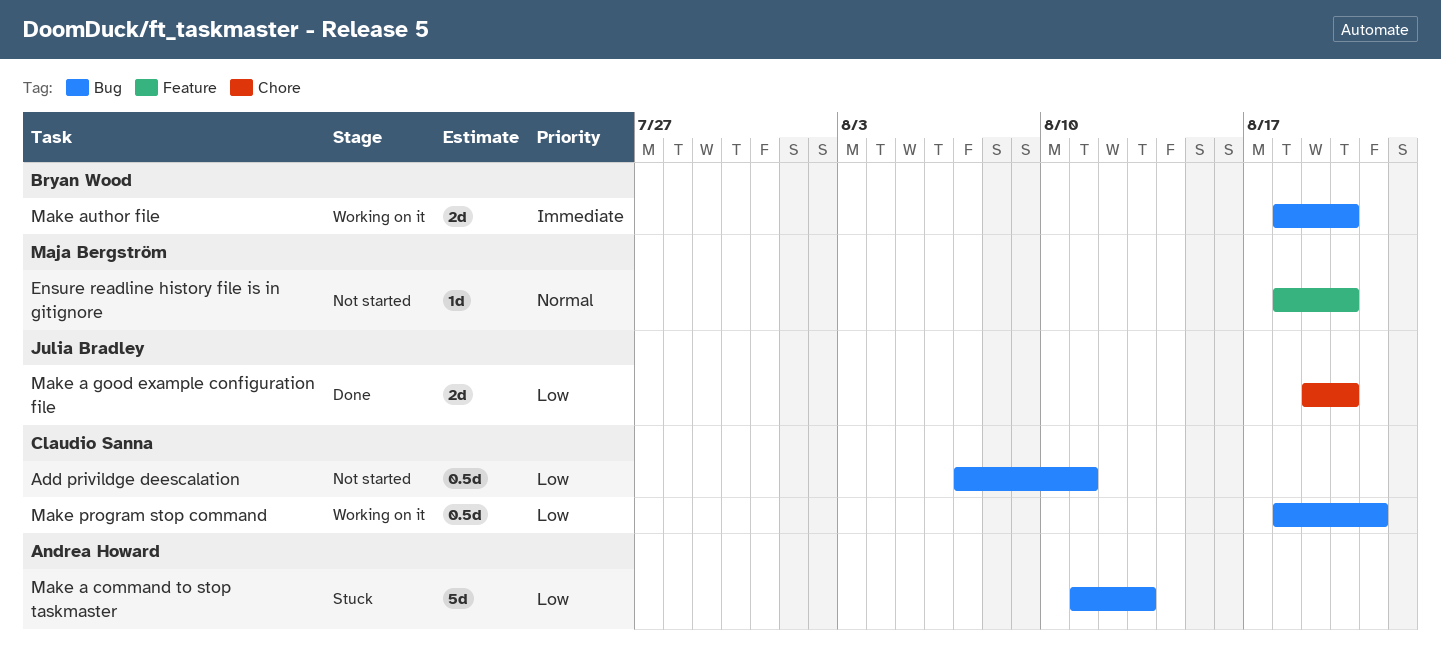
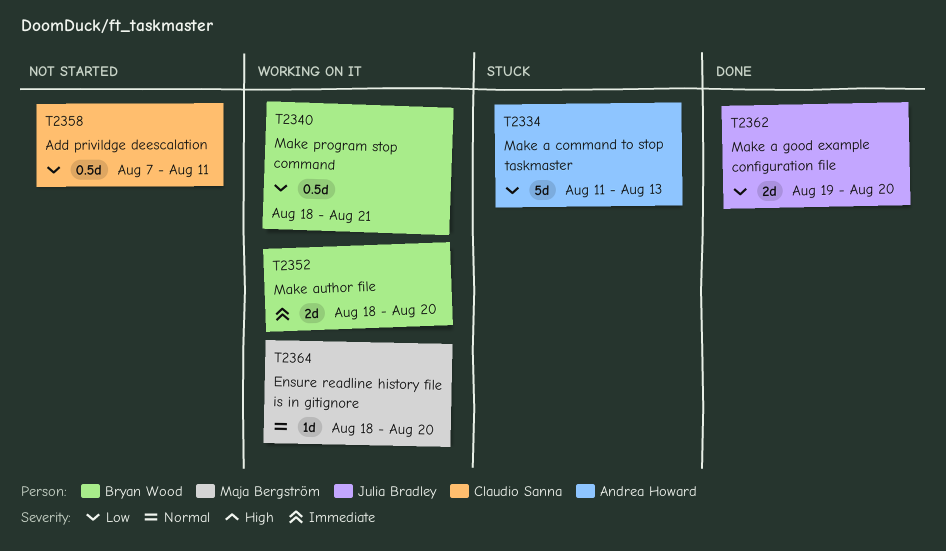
Ensure readline history file is in gitignore, status: Not started -> Working on it
Make program stop command, owner: Claudio Sanna -> Bryan Wood

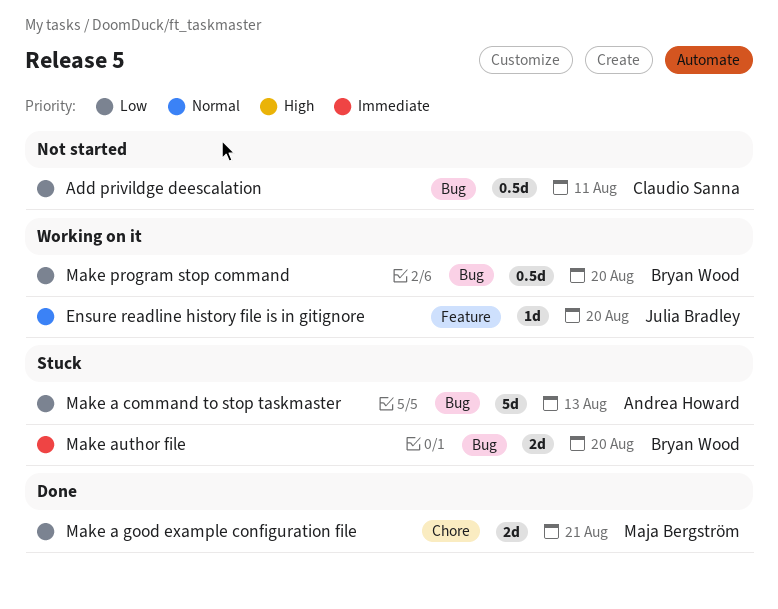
Ensure readline history file is in gitignore, owner: Maja Bergström -> Julia Bradley
Make a good example configuration file, owner: Julia Bradley -> Maja Bergström
Make a good example configuration file, due: Aug 20 -> Aug 21
Make author file, status: Working on it -> Stuck
Make program stop command, due: Aug 21 -> Aug 20

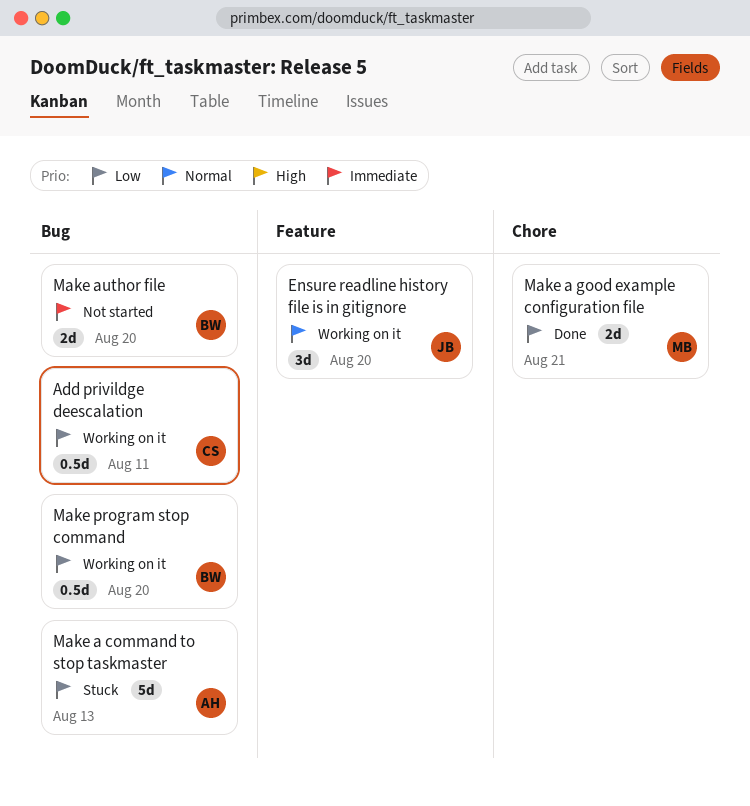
Add privildge deescalation, status: Not started -> Working on it
Ensure readline history file is in gitignore, estimate: 1d -> 3d
Make author file, status: Stuck -> Not started

